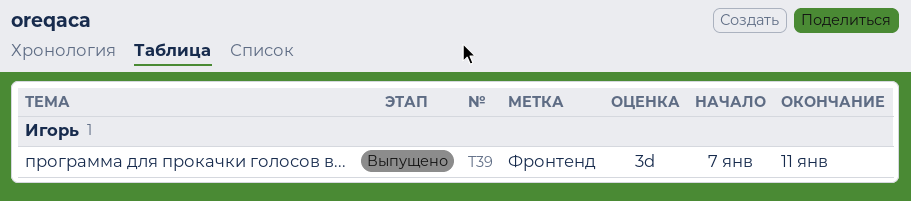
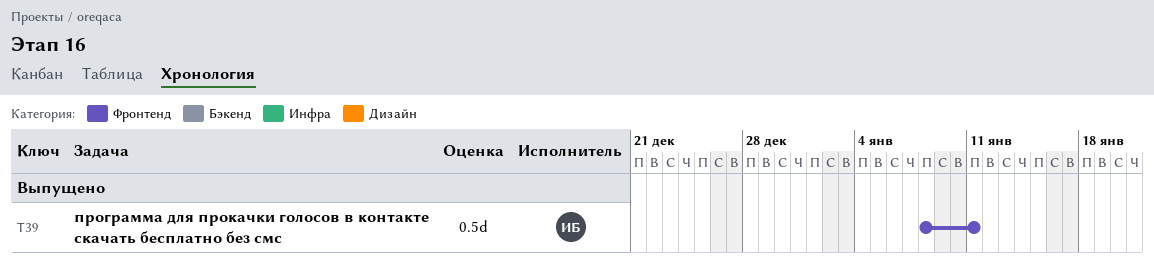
T39, estimate: 3d -> 0.5d
T39, start: Jan 7 -> Jan 8

